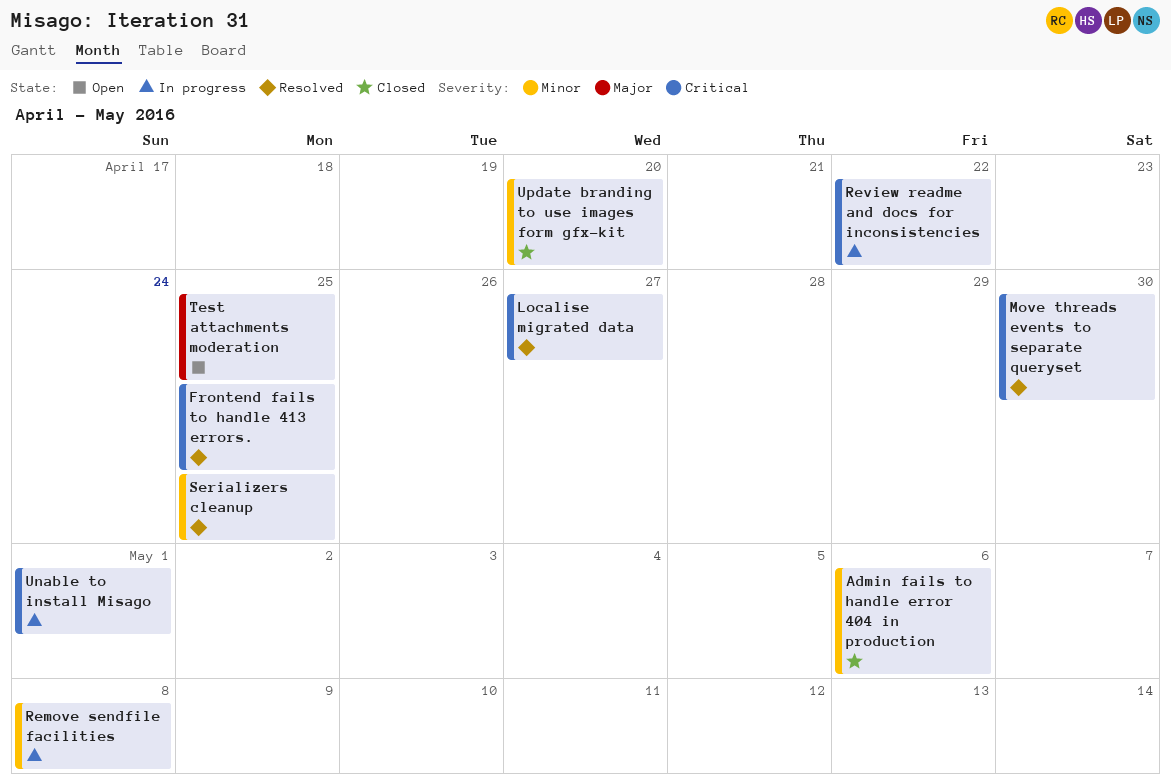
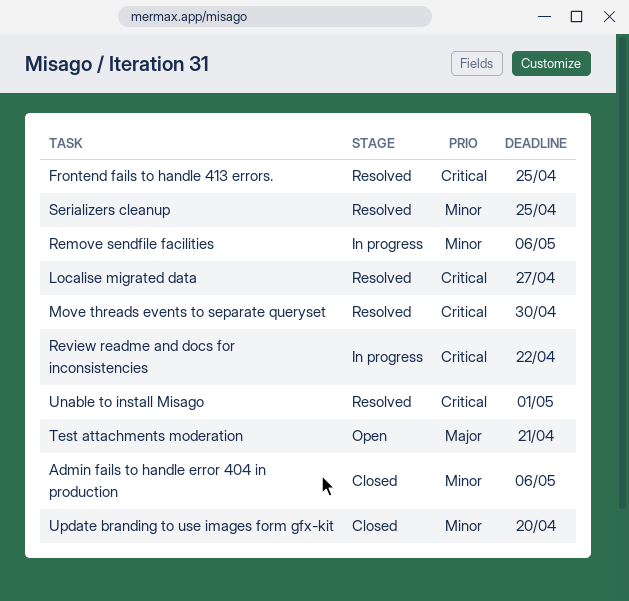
Remove sendfile facilities, due: May 8 -> May 6
Test attachments moderation, due: Apr 25 -> Apr 21
Unable to install Misago, status: In progress -> Resolved

